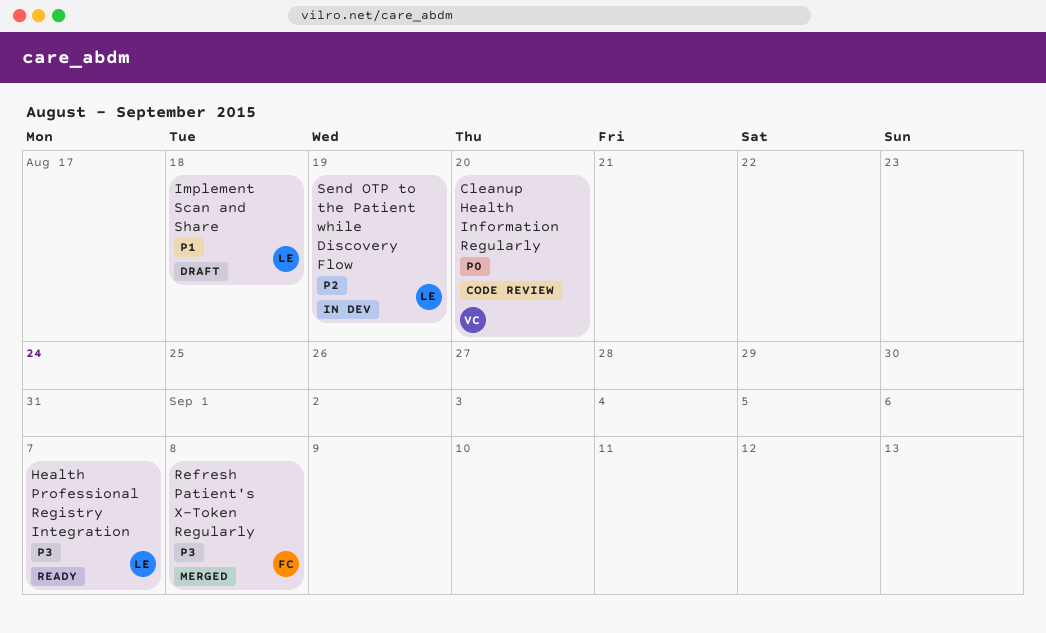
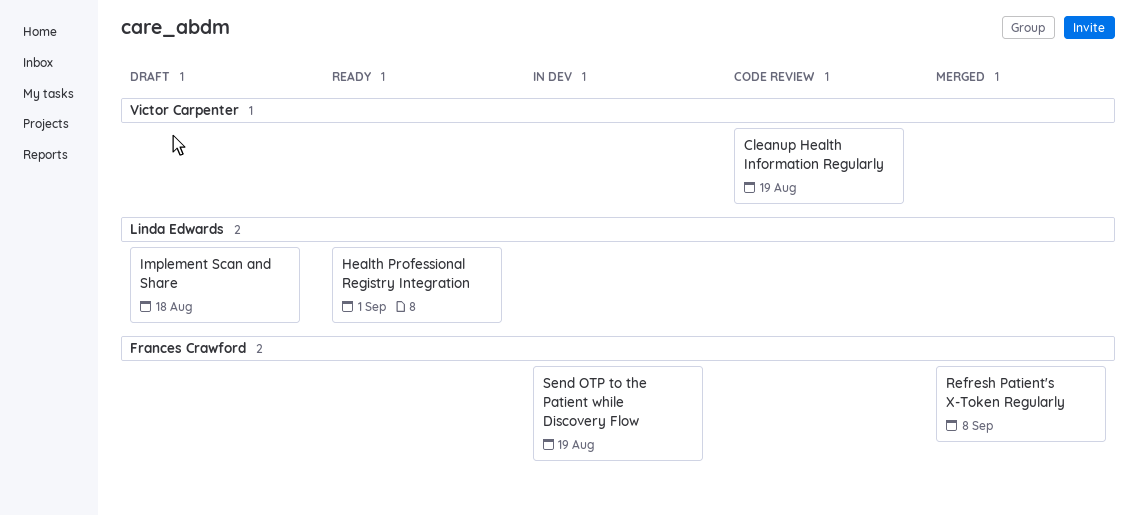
Cleanup Health Information Regularly, due: Aug 20 -> Aug 19
Health Professional Registry Integration, due: Sep 7 -> Sep 1
Send OTP to the Patient while Discovery Flow, owner: Linda Edwards -> Frances Crawford

